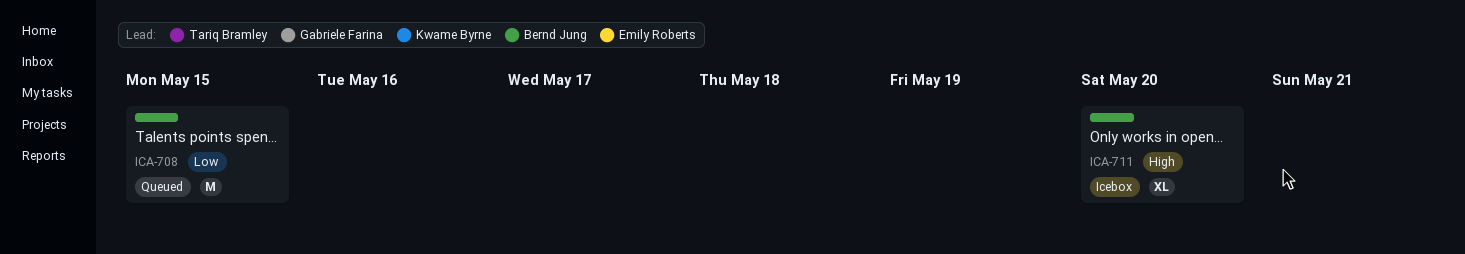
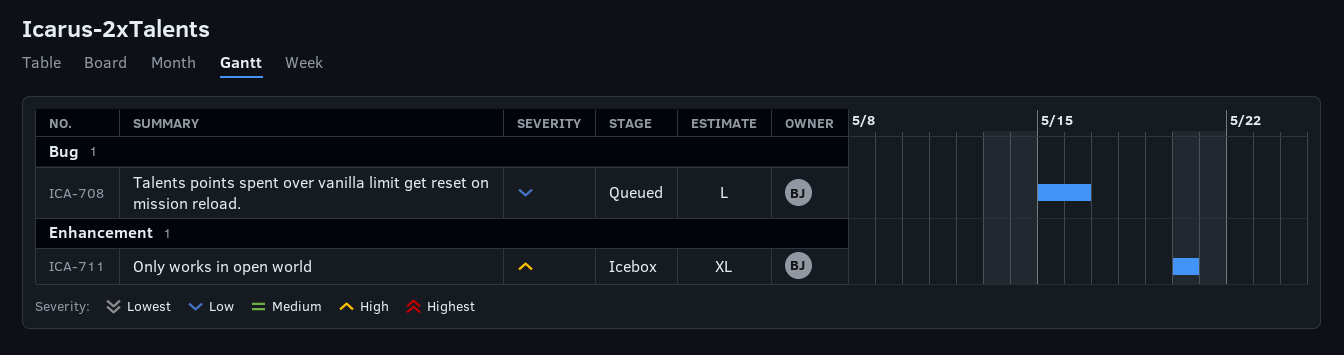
ICA-708, estimate: M -> L
ICA-708, due: May 15 -> May 16

